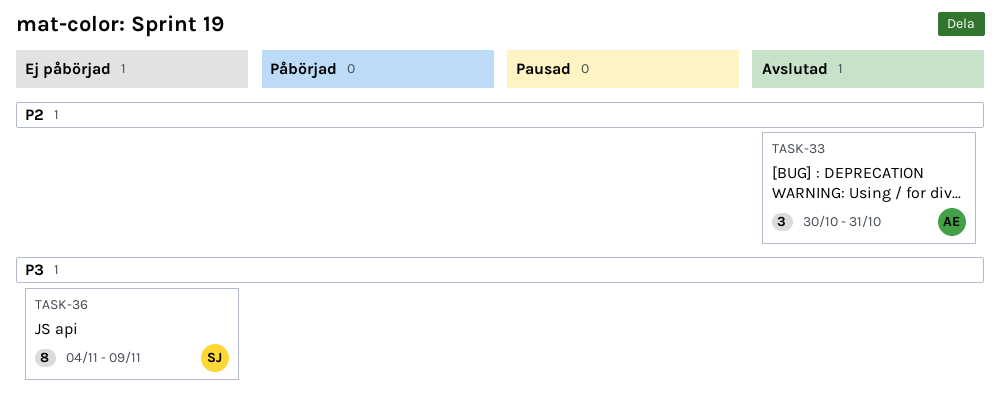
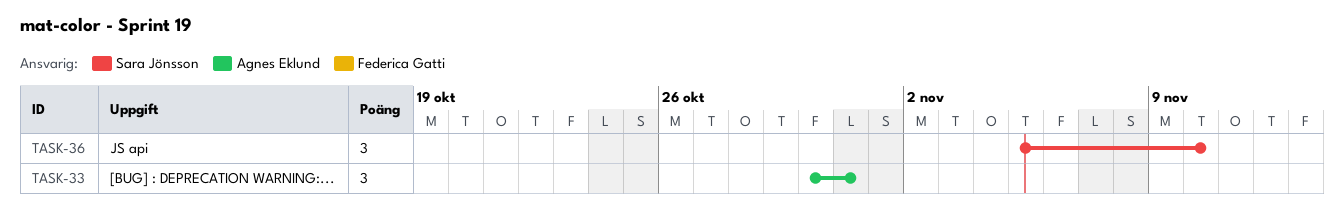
TASK-36, estimate: 8 -> 3
TASK-36, start: Nov 4 -> Nov 5
TASK-36, due: Nov 9 -> Nov 10

